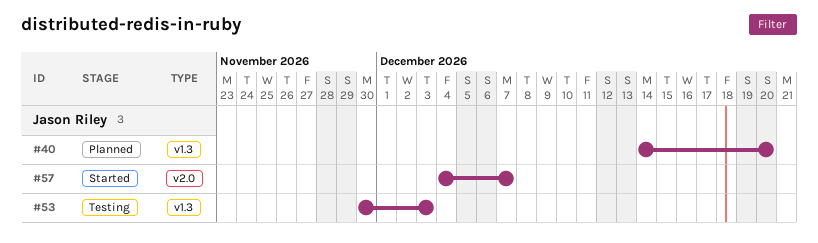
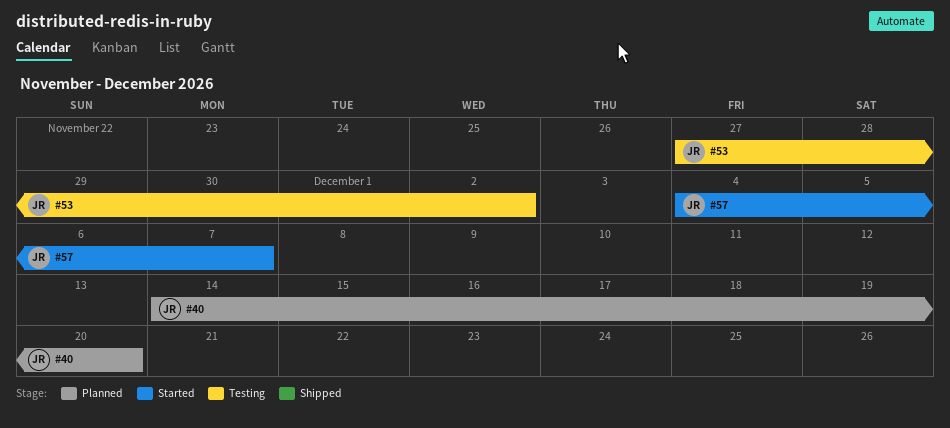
#53, start: Nov 30 -> Nov 27
#53, due: Dec 3 -> Dec 2

